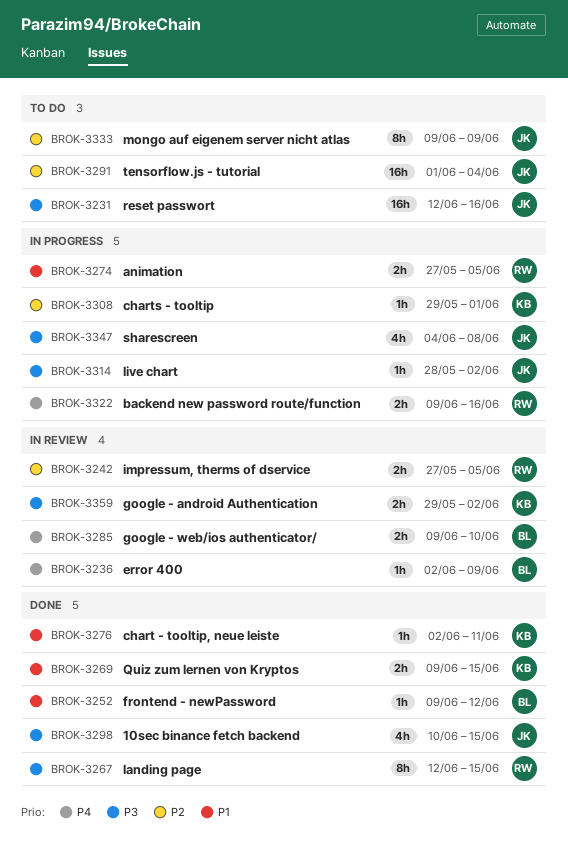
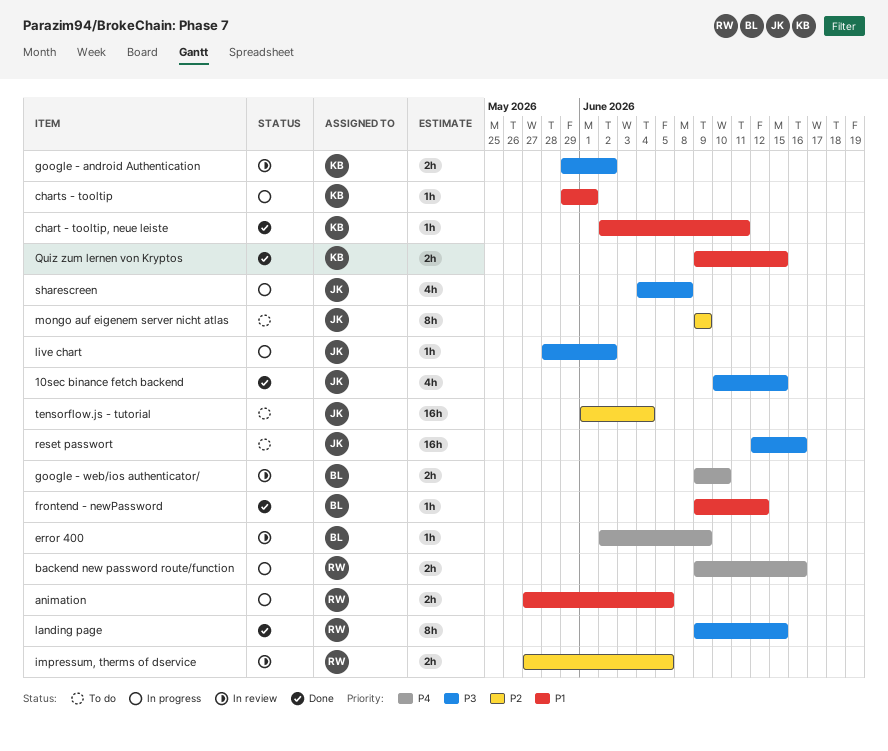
charts - tooltip, priority: P2 -> P1
landing page, start: Jun 12 -> Jun 9

